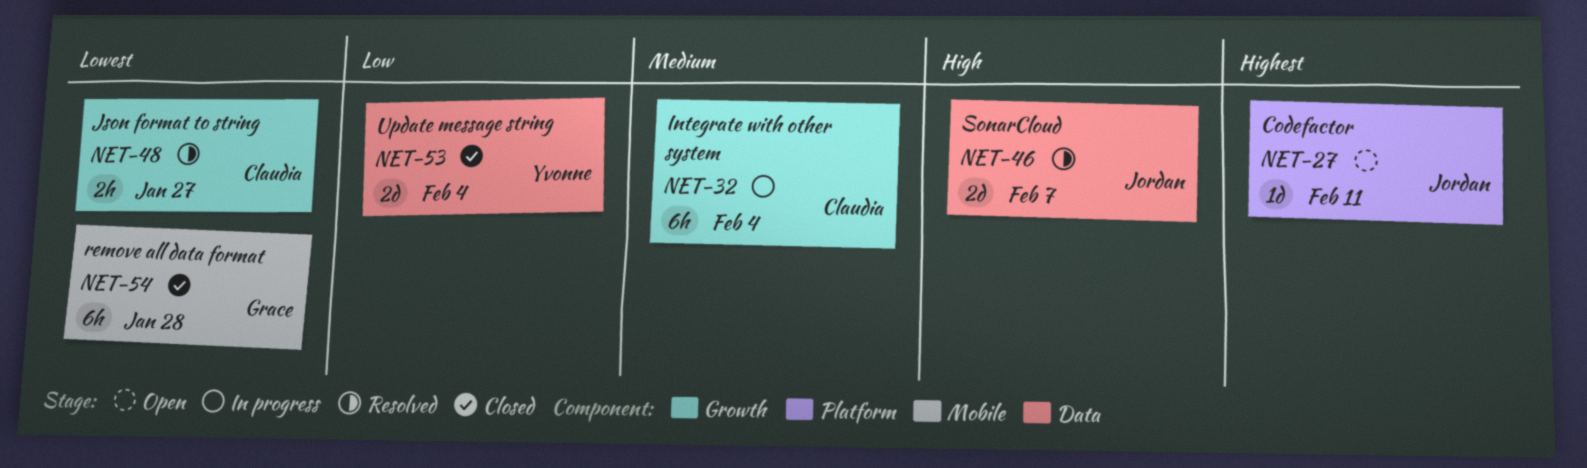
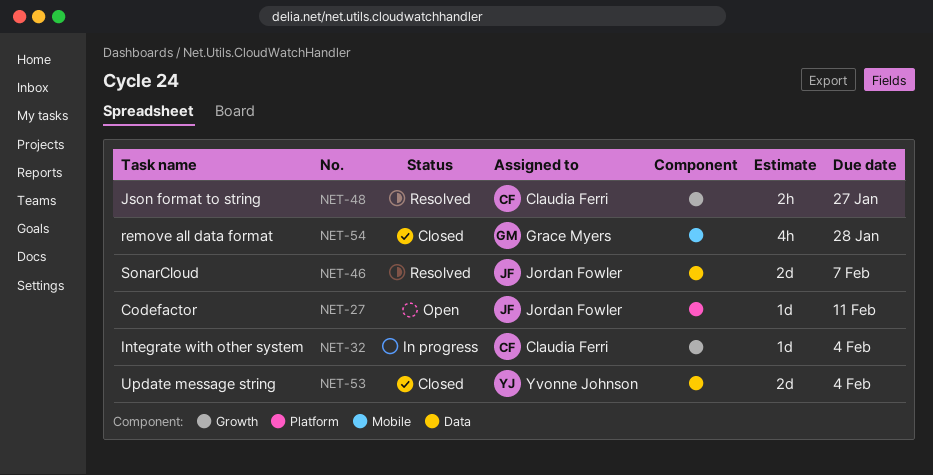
NET-32, estimate: 6h -> 1d
NET-54, estimate: 6h -> 4h

